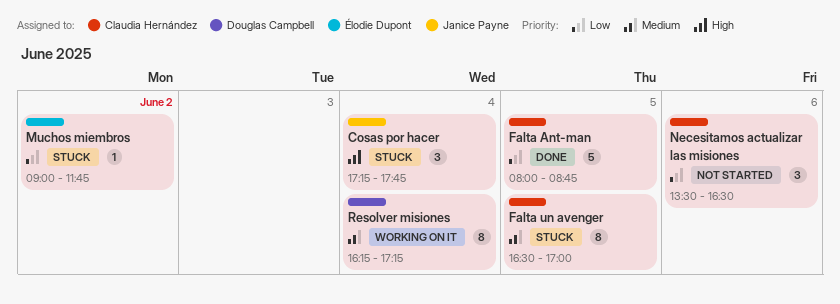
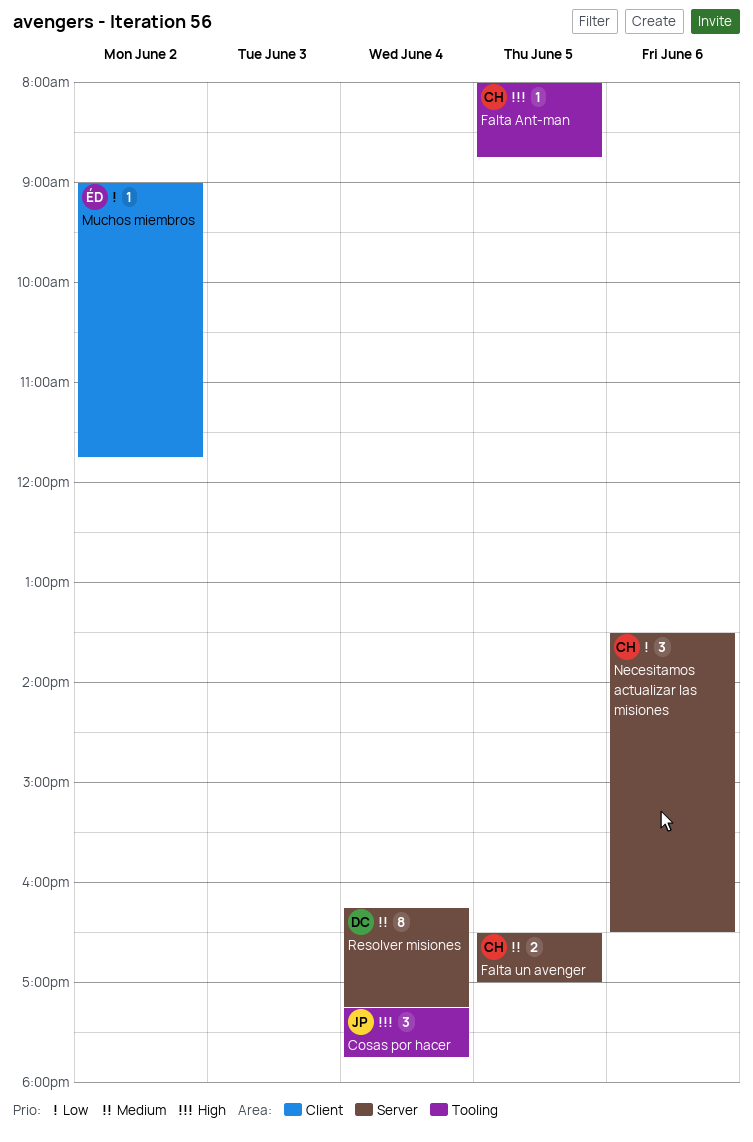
Falta Ant-man, priority: Low -> High
Falta Ant-man, estimate: 5 -> 1
Falta un avenger, estimate: 8 -> 2

